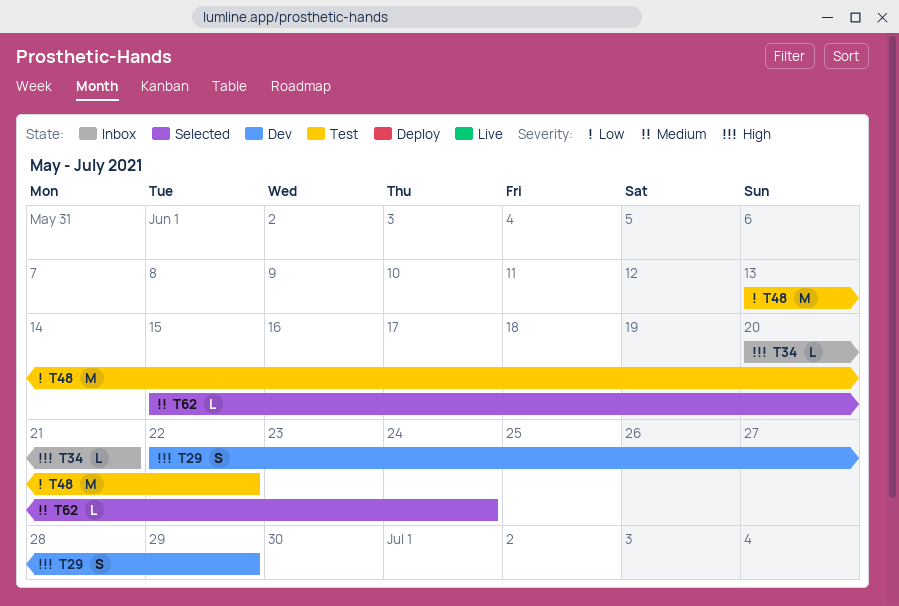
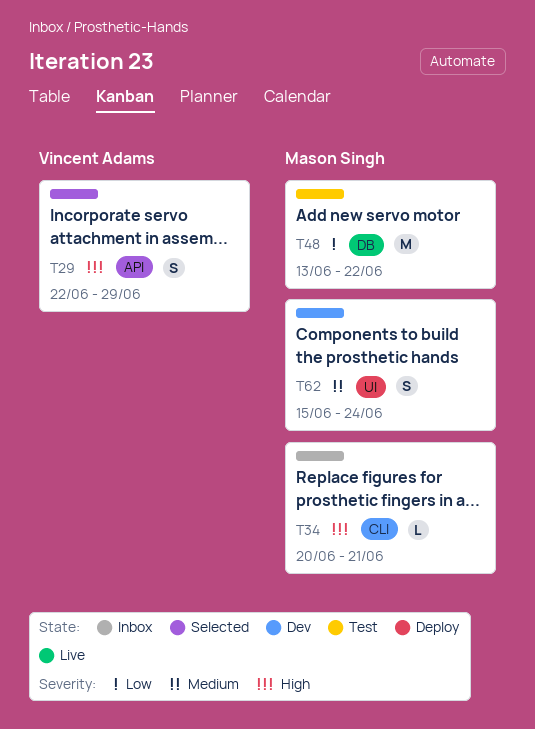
T29, status: Dev -> Selected
T62, status: Selected -> Dev
T62, estimate: L -> S

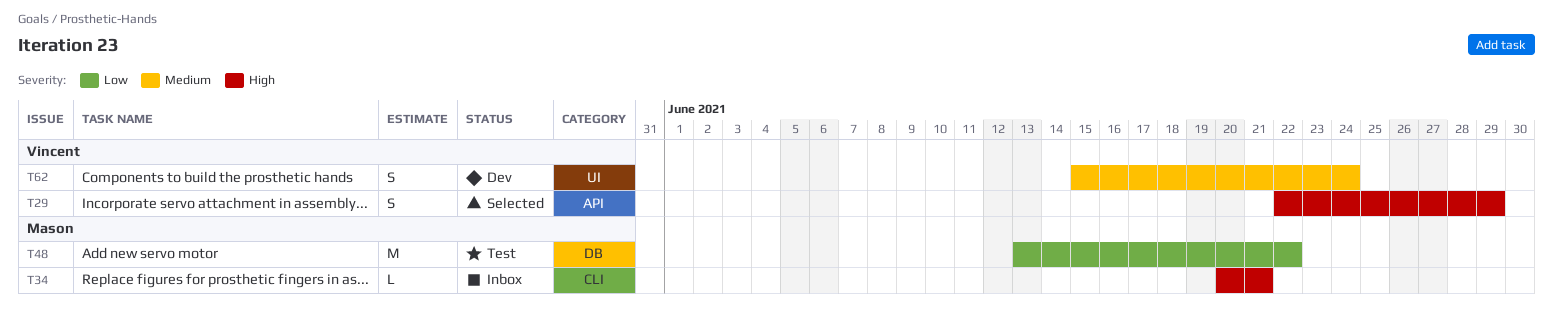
T62, owner: Mason Singh -> Vincent Adams

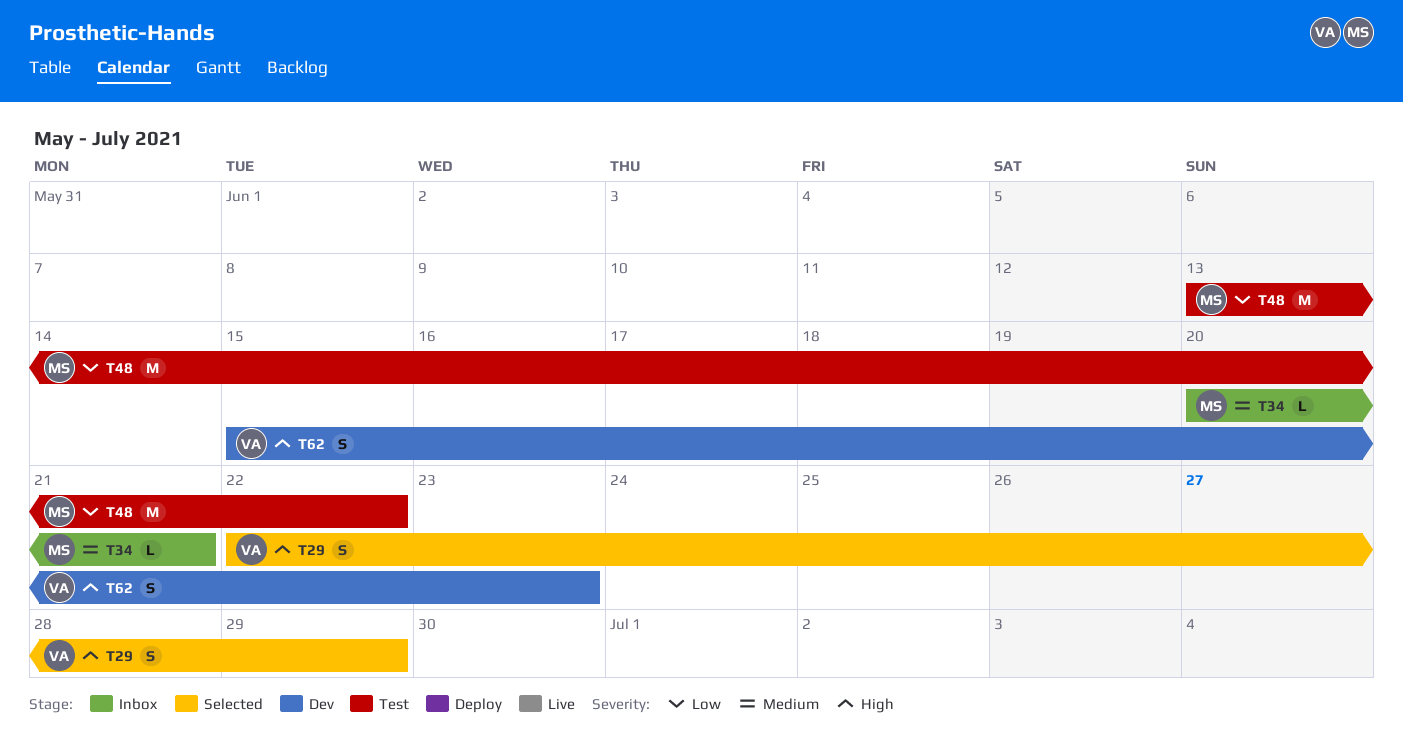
T34, priority: High -> Medium
T62, priority: Medium -> High
T62, due: Jun 24 -> Jun 23

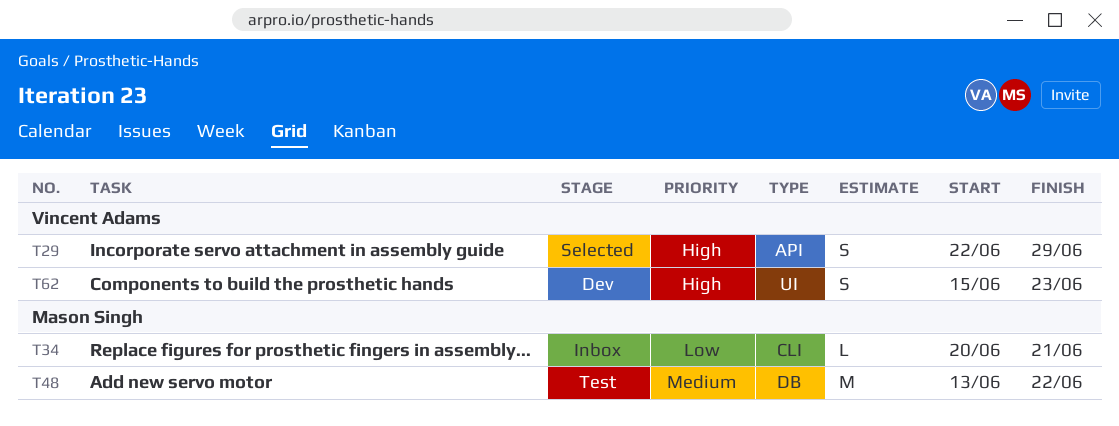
T34, priority: Medium -> Low
T48, priority: Low -> Medium

